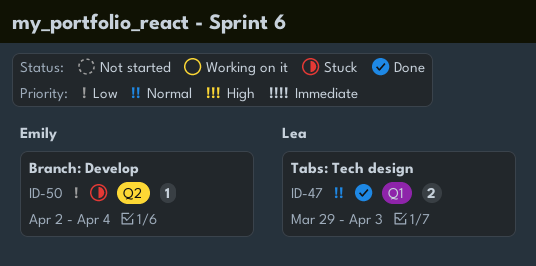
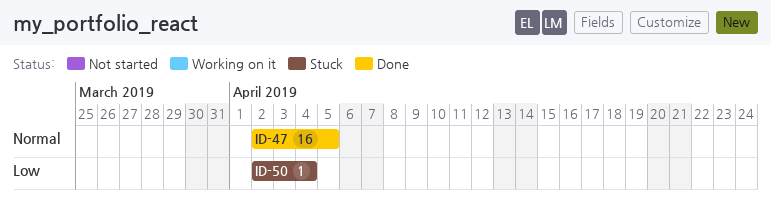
ID-47, estimate: 2 -> 16
ID-47, start: Mar 29 -> Apr 2
ID-47, due: Apr 3 -> Apr 5

